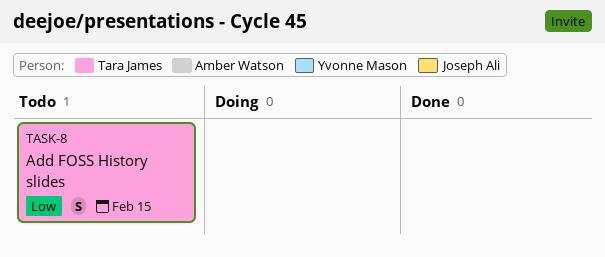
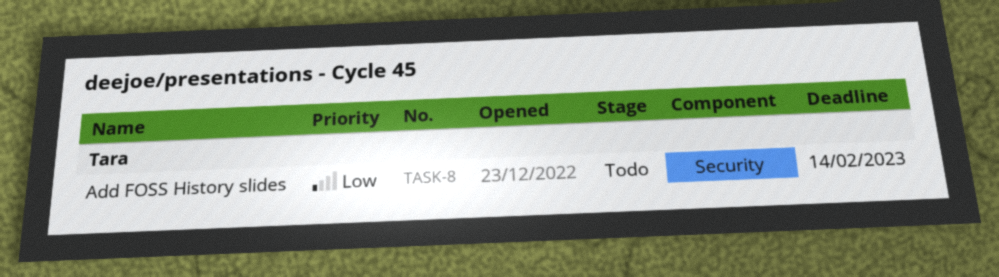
TASK-8, due: Feb 15 -> Feb 14

